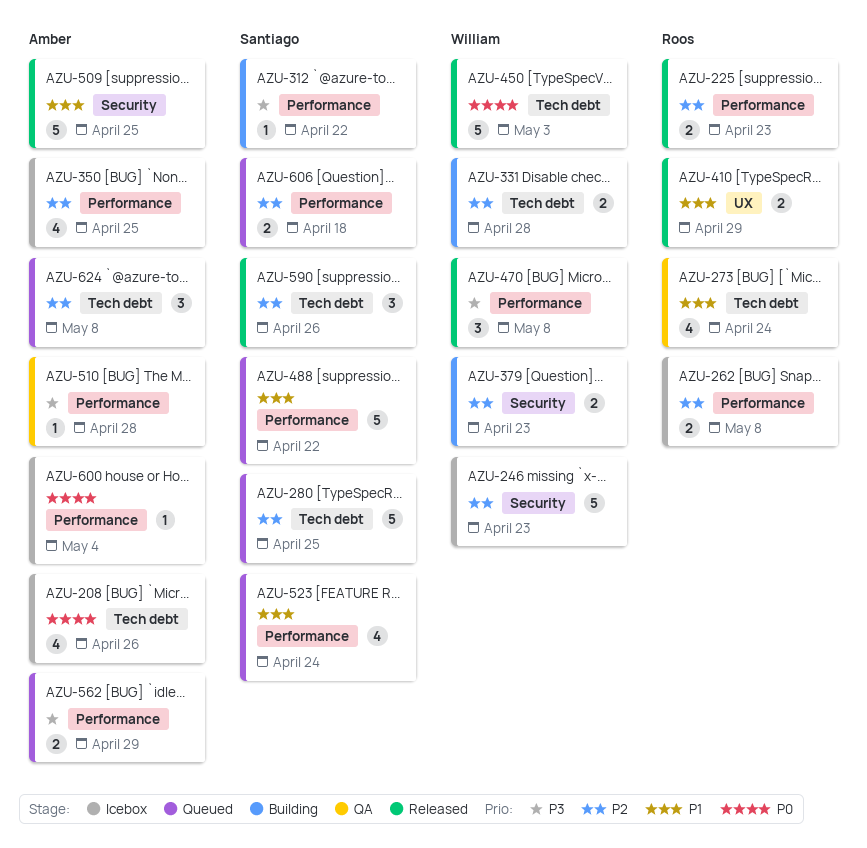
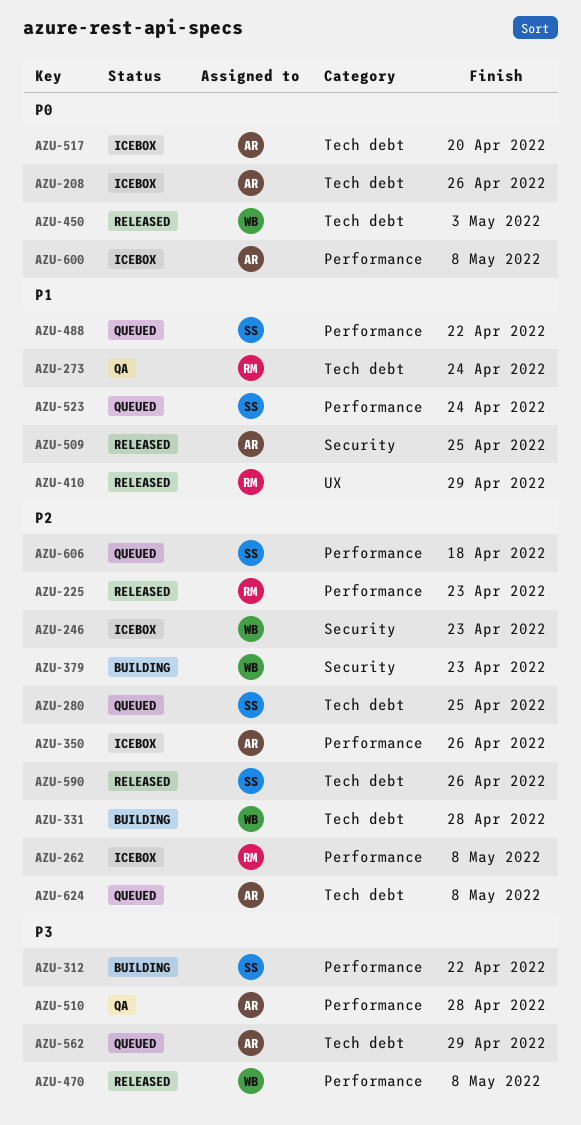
AZU-350, due: Apr 25 -> Apr 26
AZU-517: none -> present
AZU-562, label: Performance -> Tech debt
AZU-600, due: May 4 -> May 8

